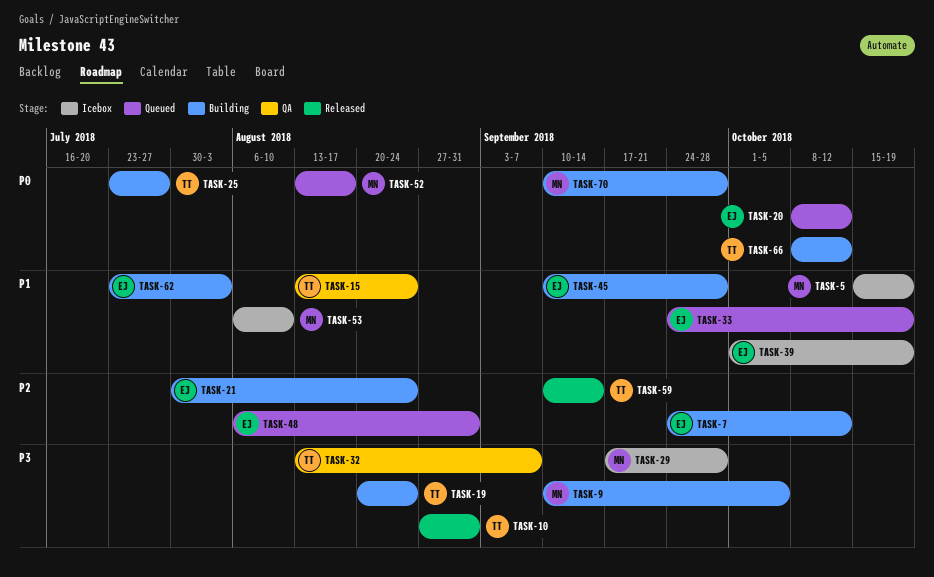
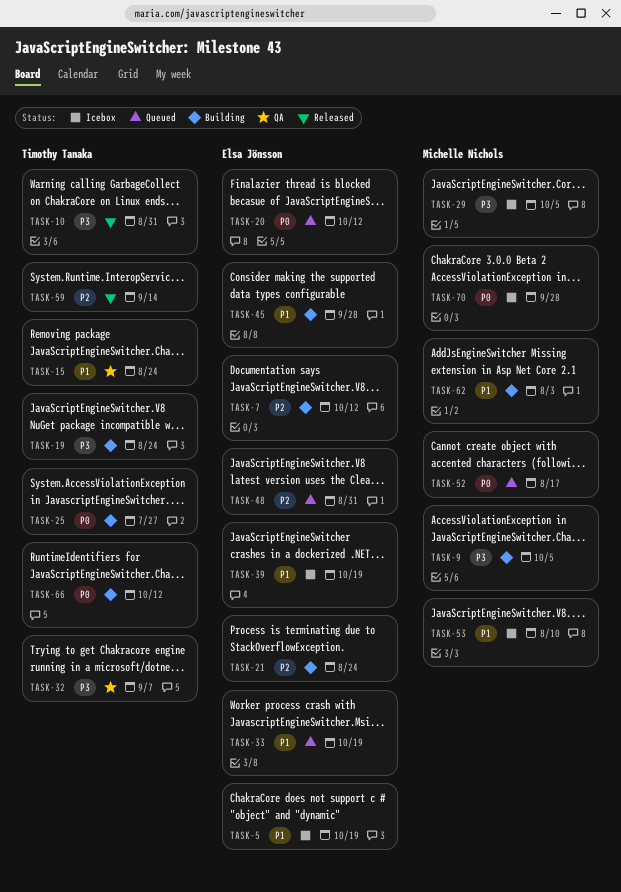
TASK-5, owner: Michelle Nichols -> Elsa Jönsson
TASK-29, due: Sep 28 -> Oct 5
TASK-62, owner: Elsa Jönsson -> Michelle Nichols
TASK-70, status: Building -> Icebox

